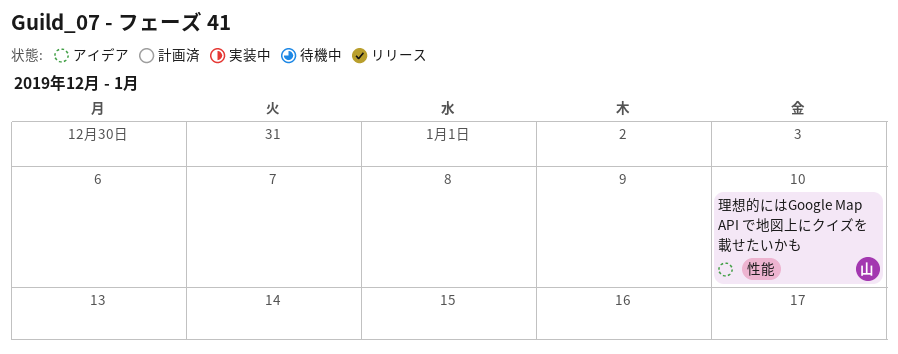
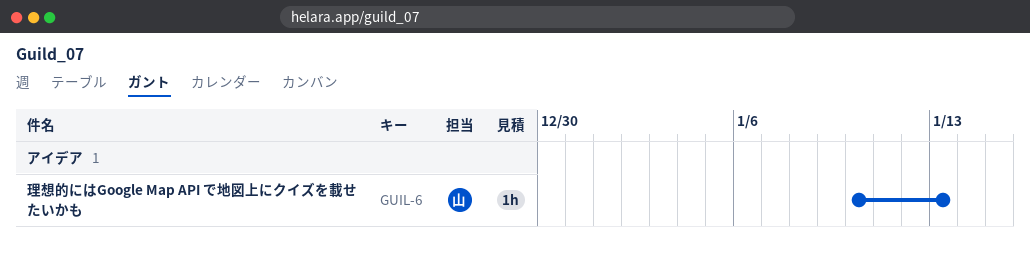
理想的にはGoogle Map API で地図上にクイズを載せたいかも, due: Jan 10 -> Jan 13

